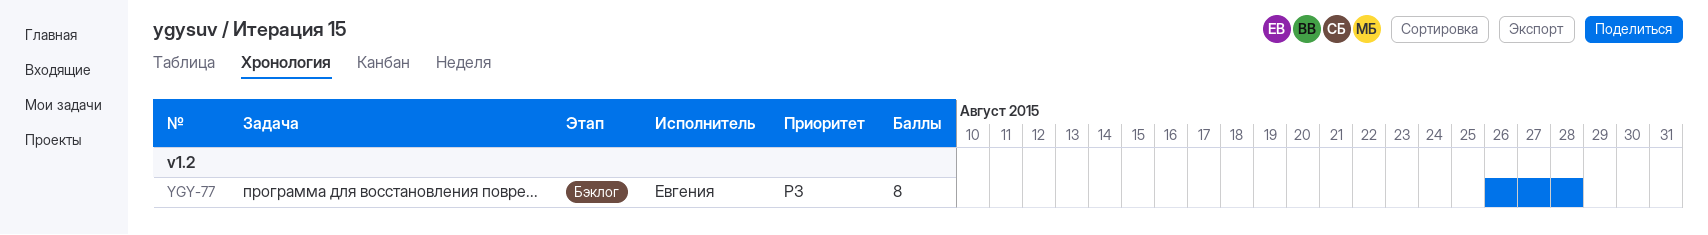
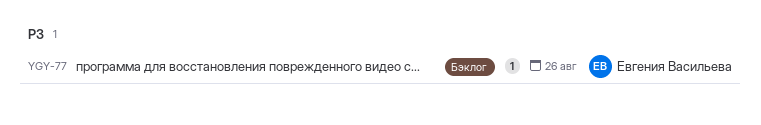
YGY-77, estimate: 8 -> 1
YGY-77, due: Aug 28 -> Aug 26

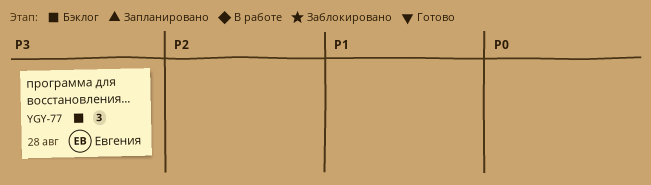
YGY-77, estimate: 1 -> 3
YGY-77, due: Aug 26 -> Aug 28

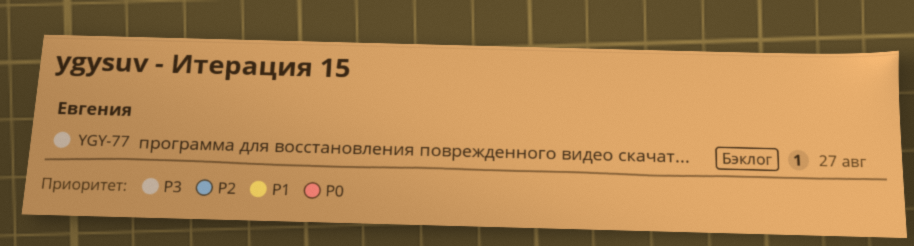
YGY-77, estimate: 3 -> 1
YGY-77, due: Aug 28 -> Aug 27

